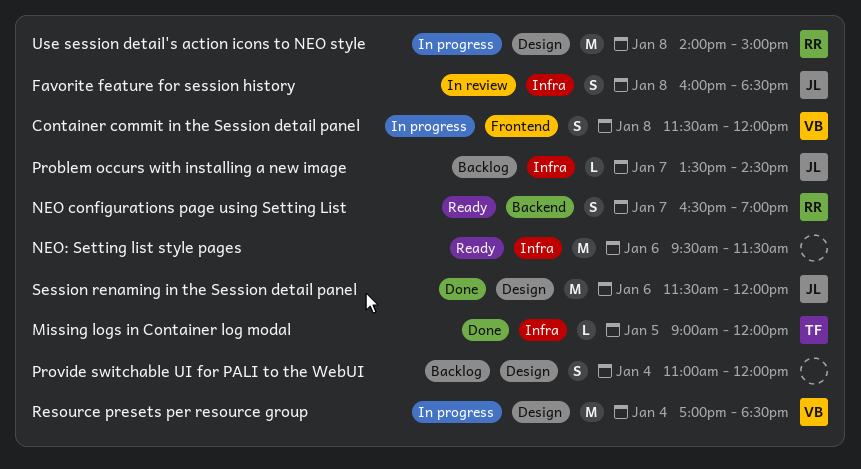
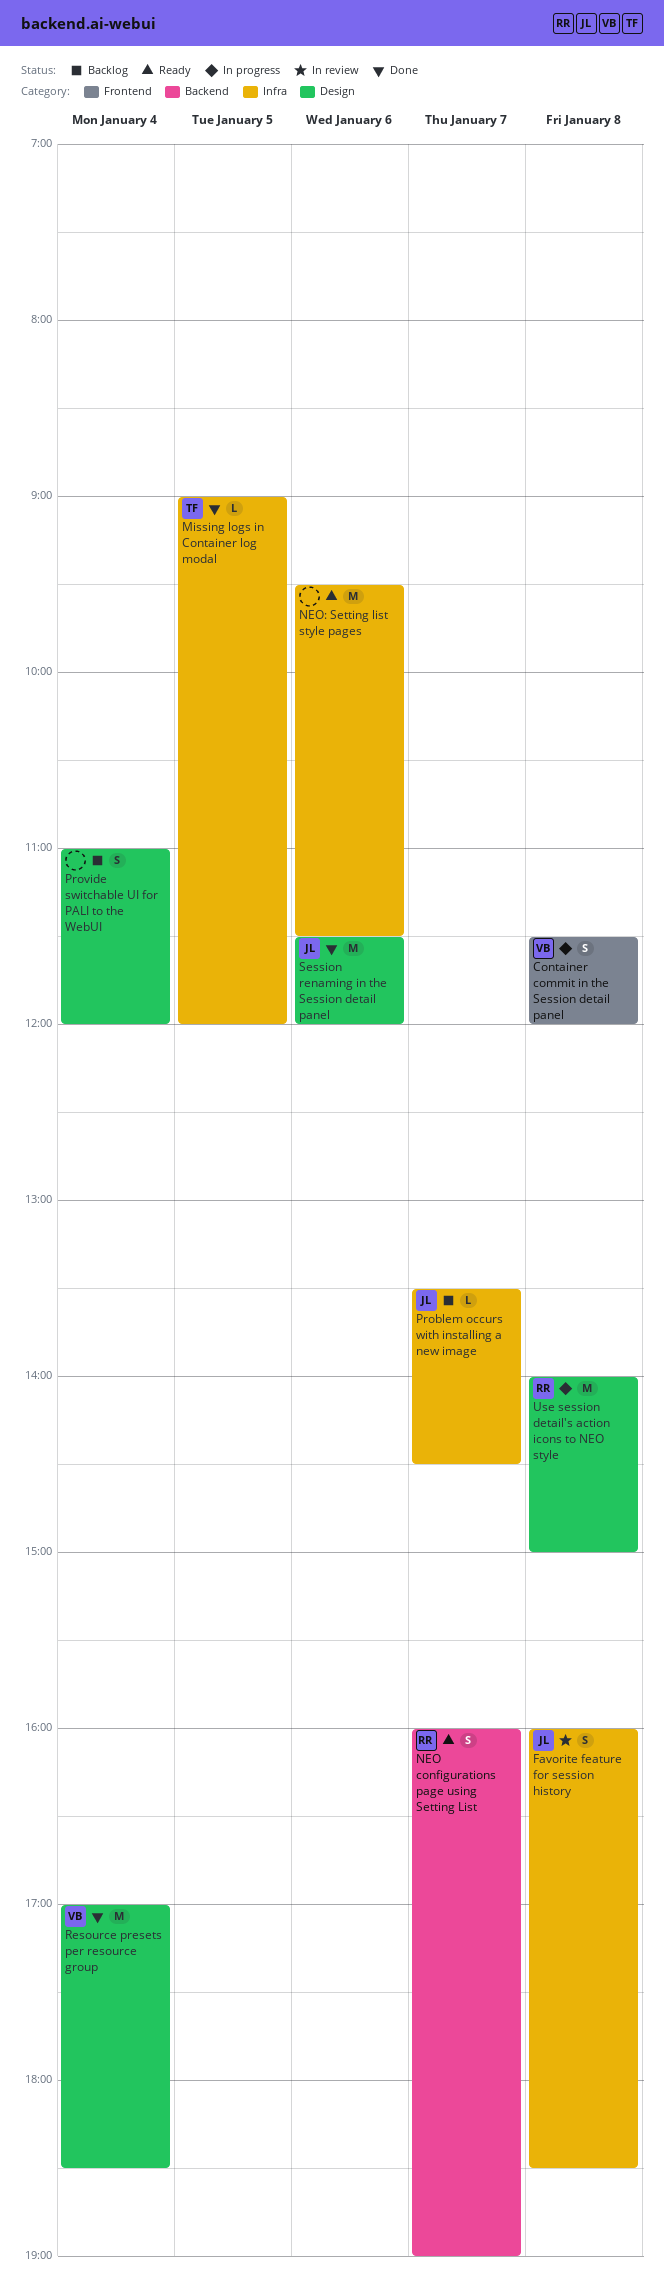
NEO configurations page using Setting List, begins: 16:30 -> 16:00
Resource presets per resource group, status: In progress -> Done

